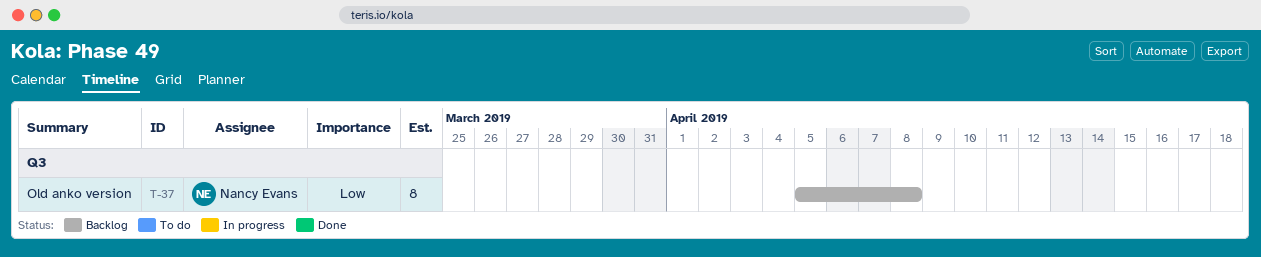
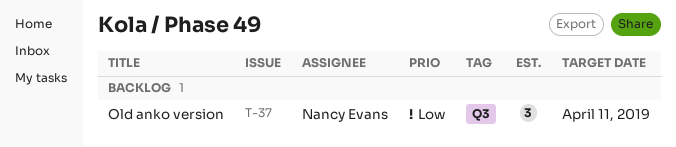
T-37, estimate: 8 -> 3
T-37, due: Apr 8 -> Apr 11

